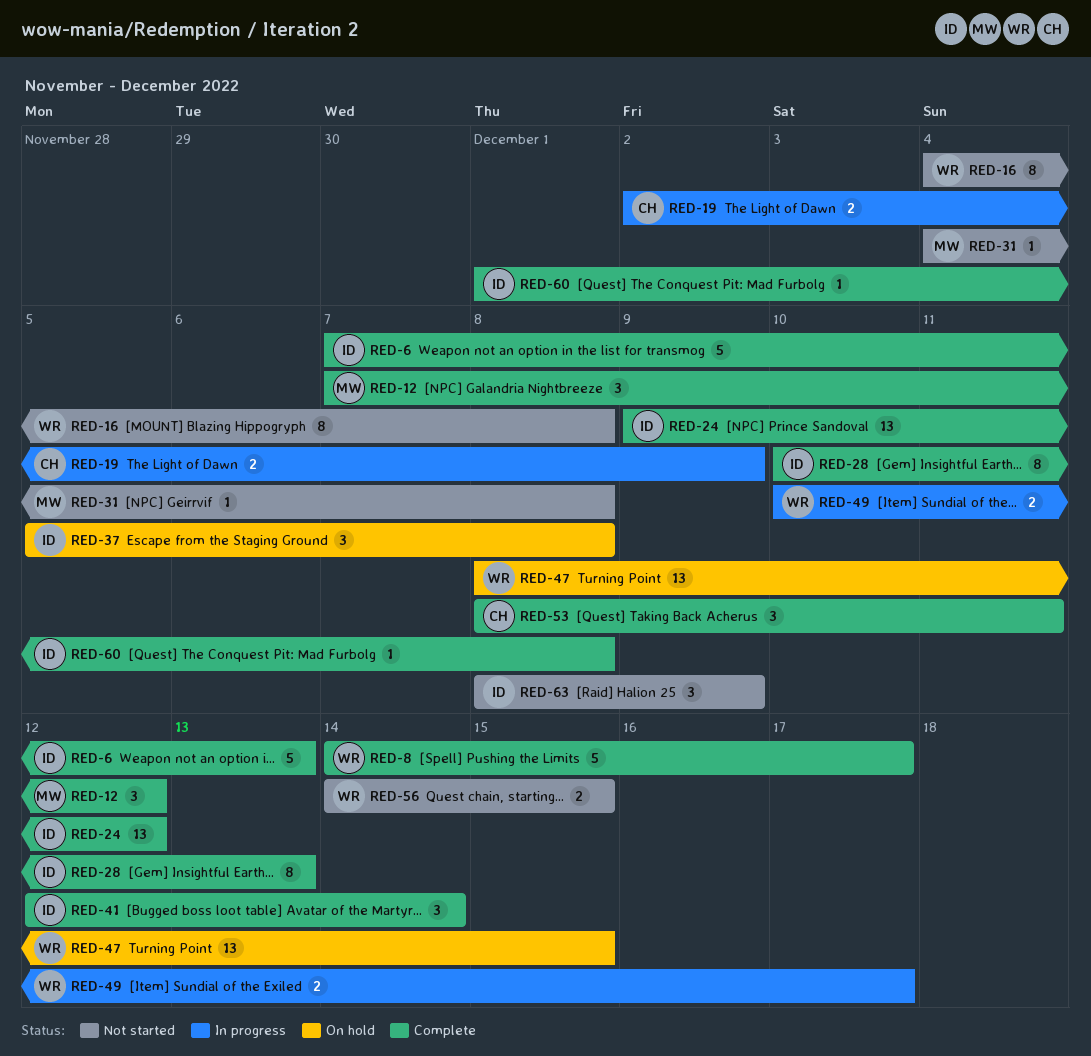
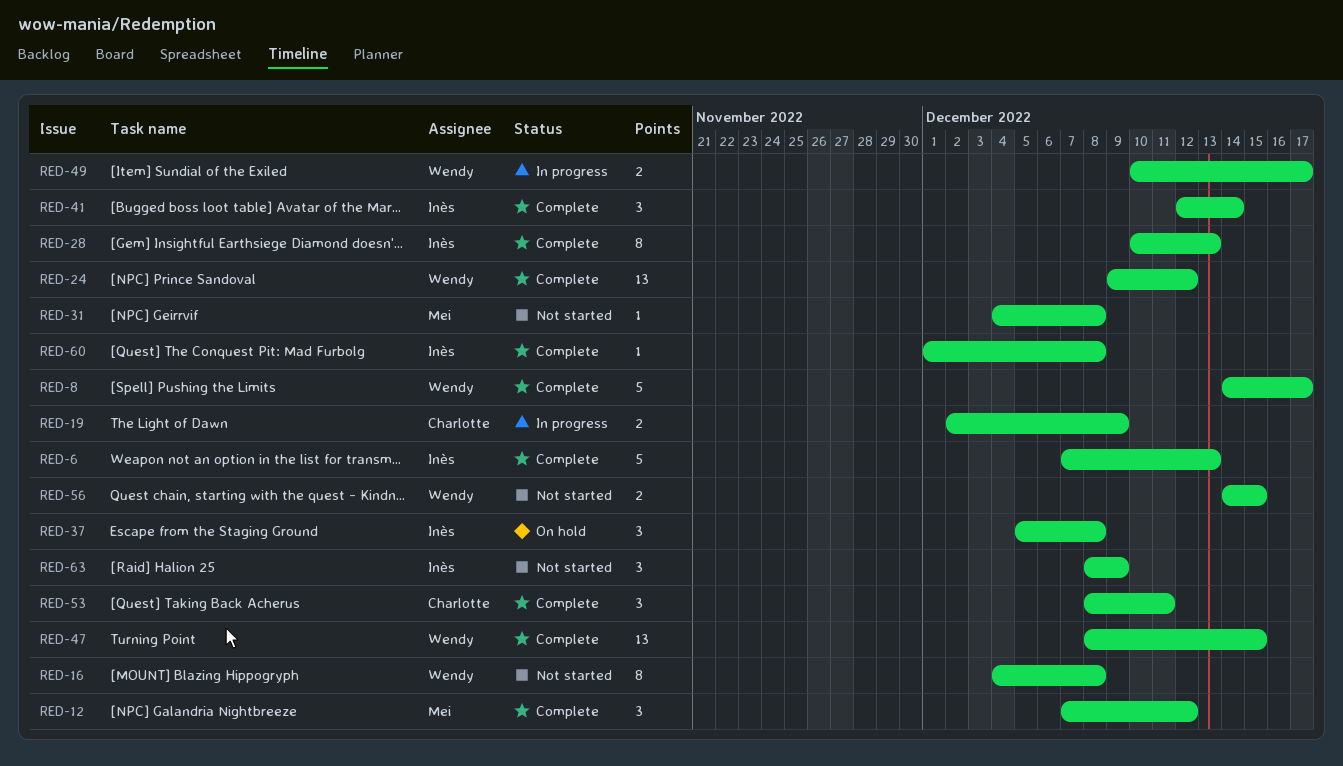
RED-24, owner: Inès -> Wendy
RED-47, status: On hold -> Complete

